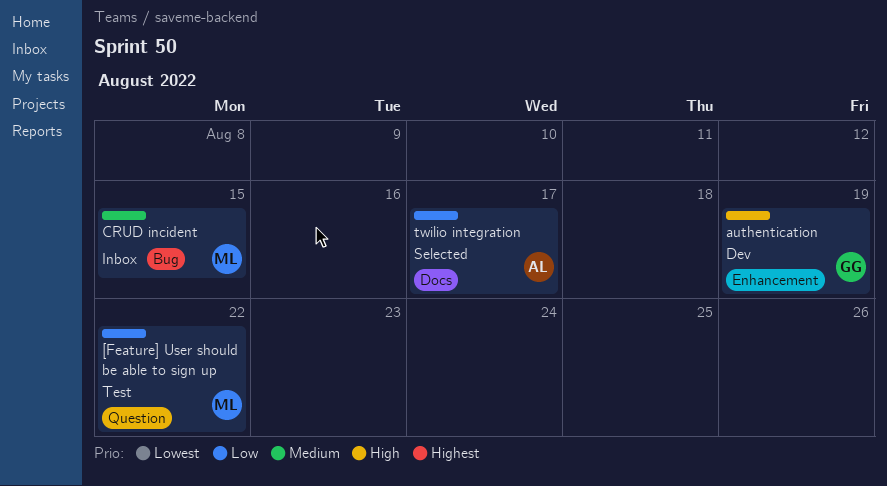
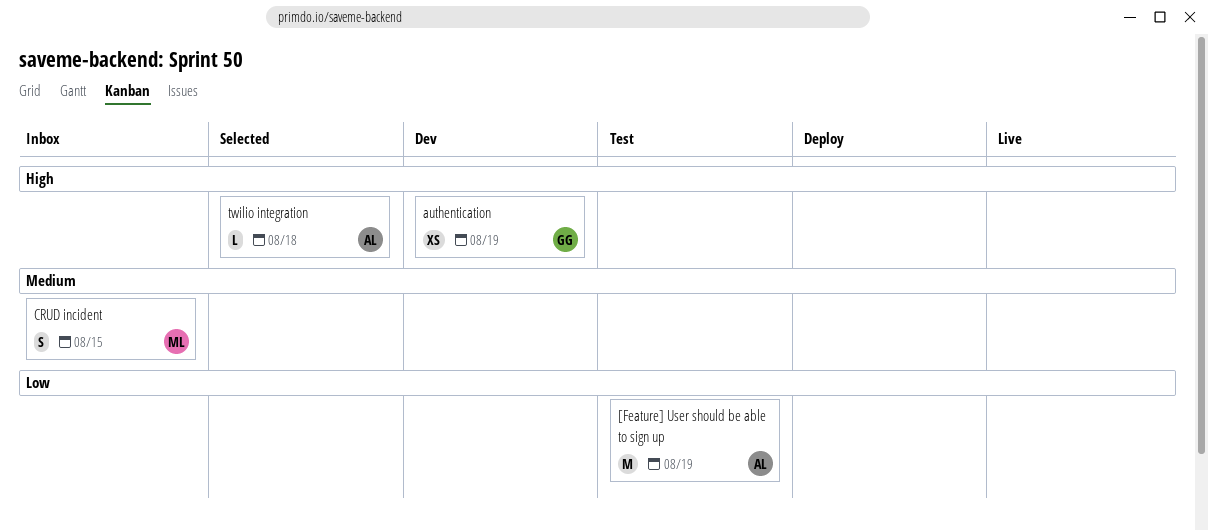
[Feature] User should be able to sign up, owner: ML -> AL
[Feature] User should be able to sign up, due: Aug 22 -> Aug 19
twilio integration, priority: Low -> High
twilio integration, due: Aug 17 -> Aug 18

